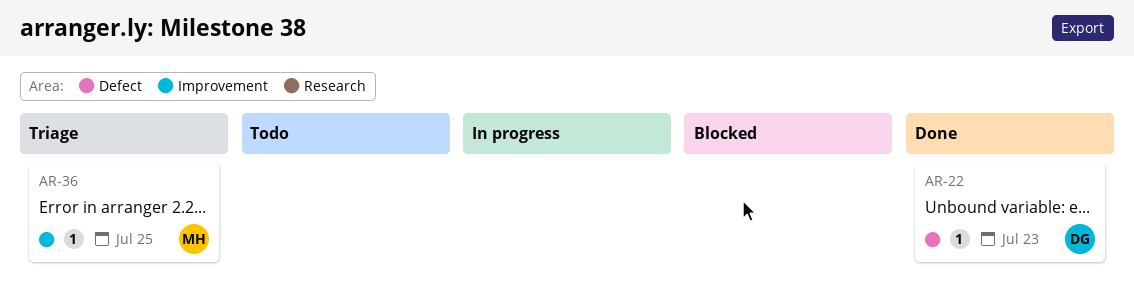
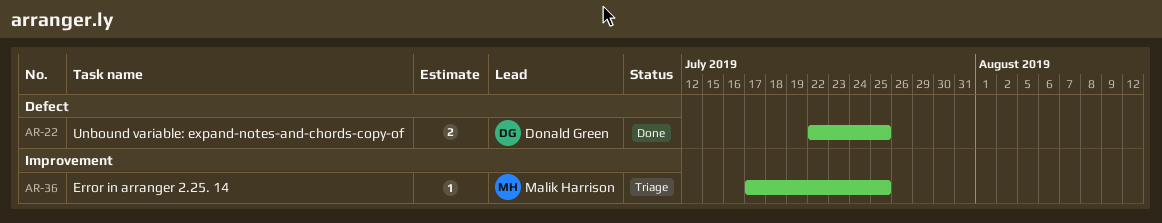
AR-22, estimate: 1 -> 2
AR-22, due: Jul 23 -> Jul 25

